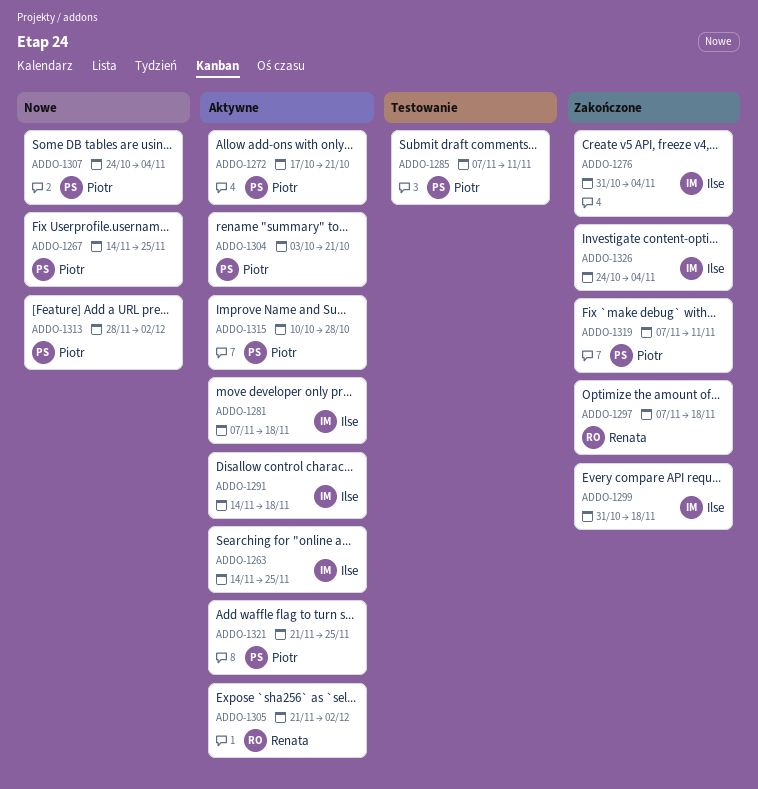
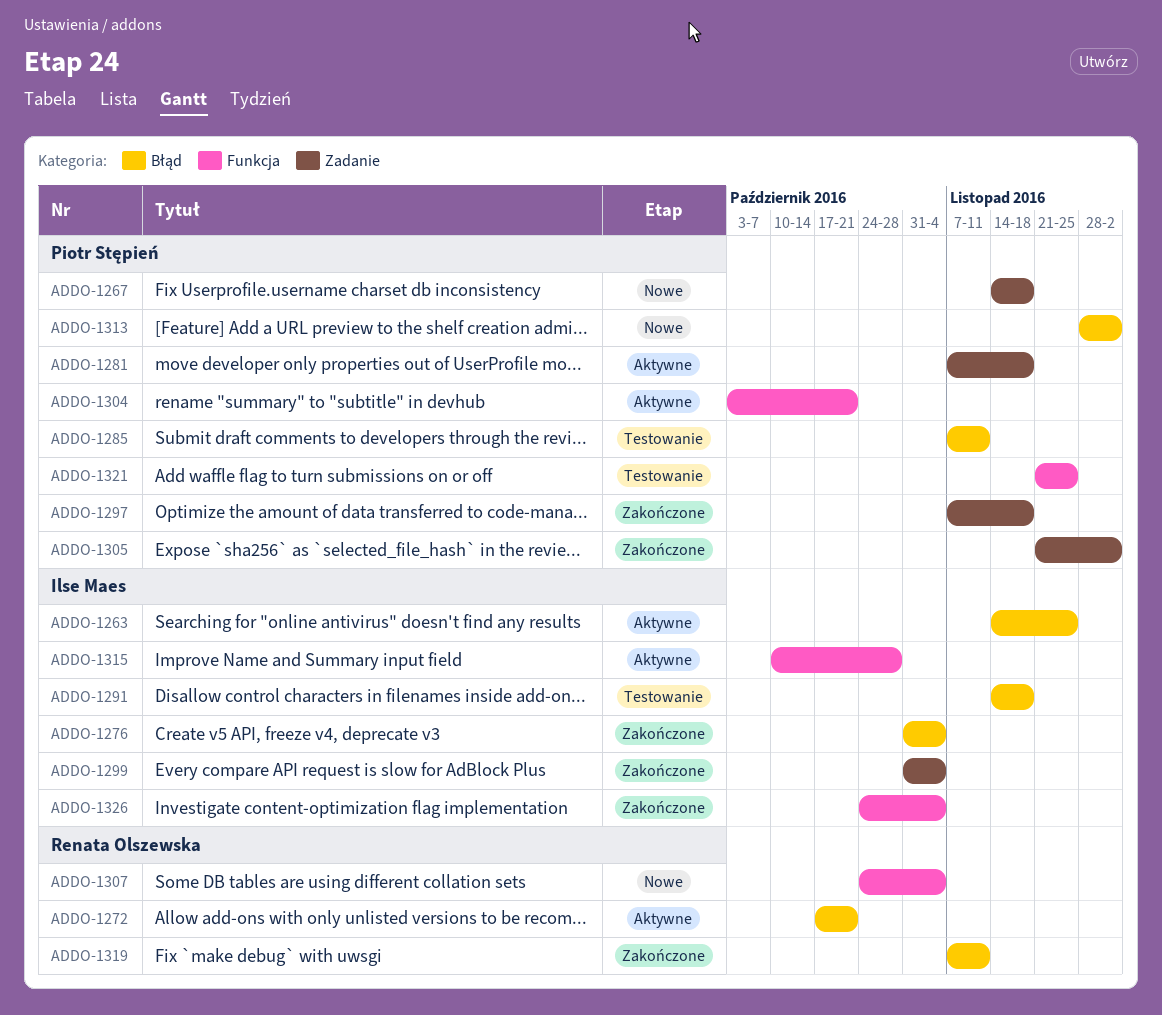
ADDO-1267, due: Nov 25 -> Nov 18
ADDO-1272, owner: Piotr Stępień -> Renata Olszewska
ADDO-1281, owner: Ilse Maes -> Piotr Stępień
ADDO-1291, status: Aktywne -> Testowanie
ADDO-1297, owner: Renata Olszewska -> Piotr Stępień
ADDO-1299, due: Nov 18 -> Nov 4
ADDO-1305, status: Aktywne -> Zakończone
ADDO-1305, owner: Renata Olszewska -> Piotr Stępień
ADDO-1307, owner: Piotr Stępień -> Renata Olszewska
ADDO-1315, owner: Piotr Stępień -> Ilse Maes
ADDO-1319, owner: Piotr Stępień -> Renata Olszewska
ADDO-1321, status: Aktywne -> Testowanie

